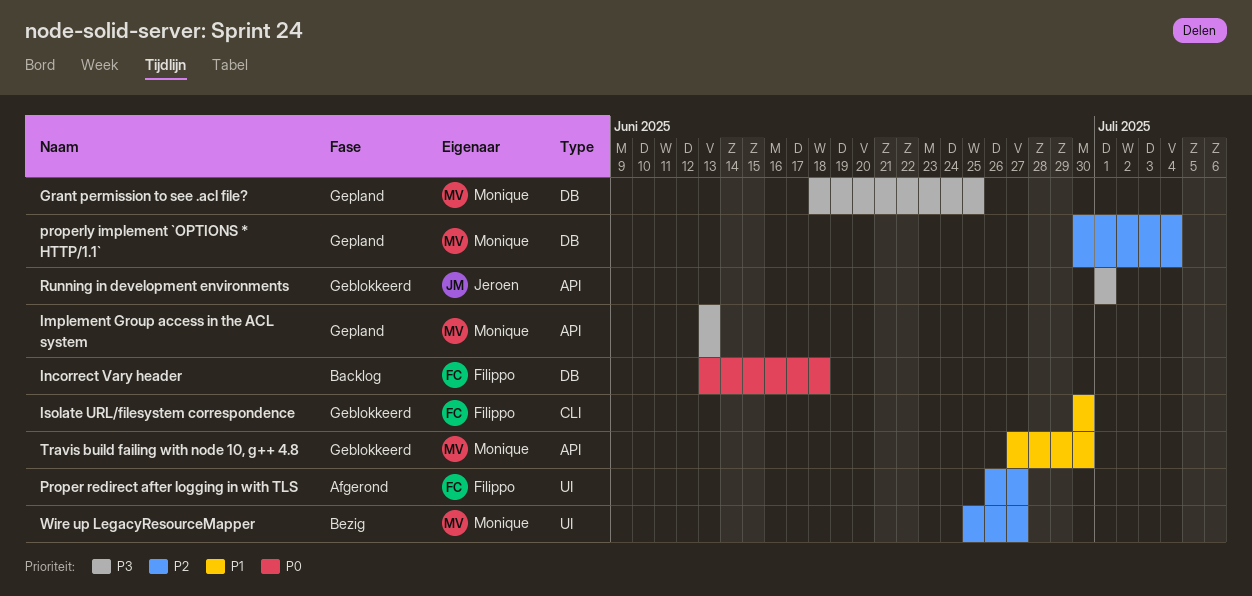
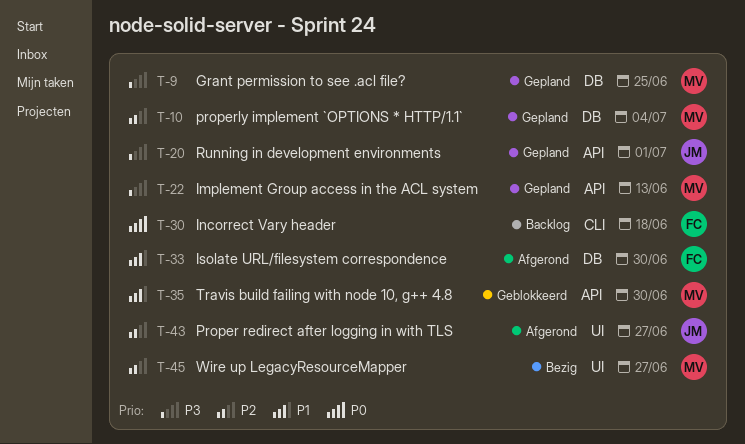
Incorrect Vary header, label: DB -> CLI
Isolate URL/filesystem correspondence, status: Geblokkeerd -> Afgerond
Isolate URL/filesystem correspondence, label: CLI -> DB
Proper redirect after logging in with TLS, owner: Filippo -> Jeroen
Running in development environments, status: Geblokkeerd -> Gepland

